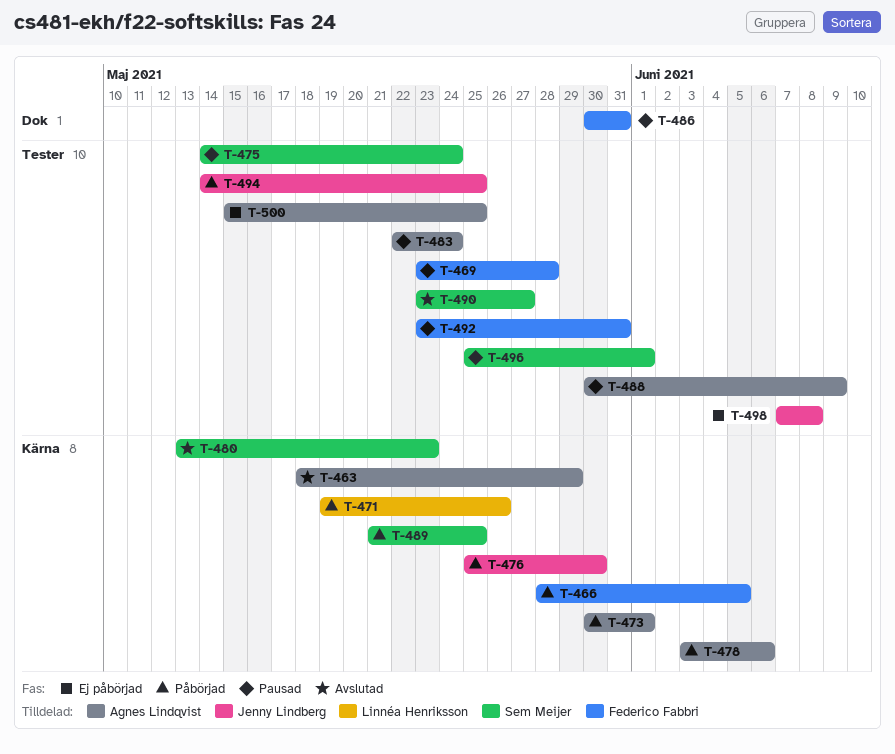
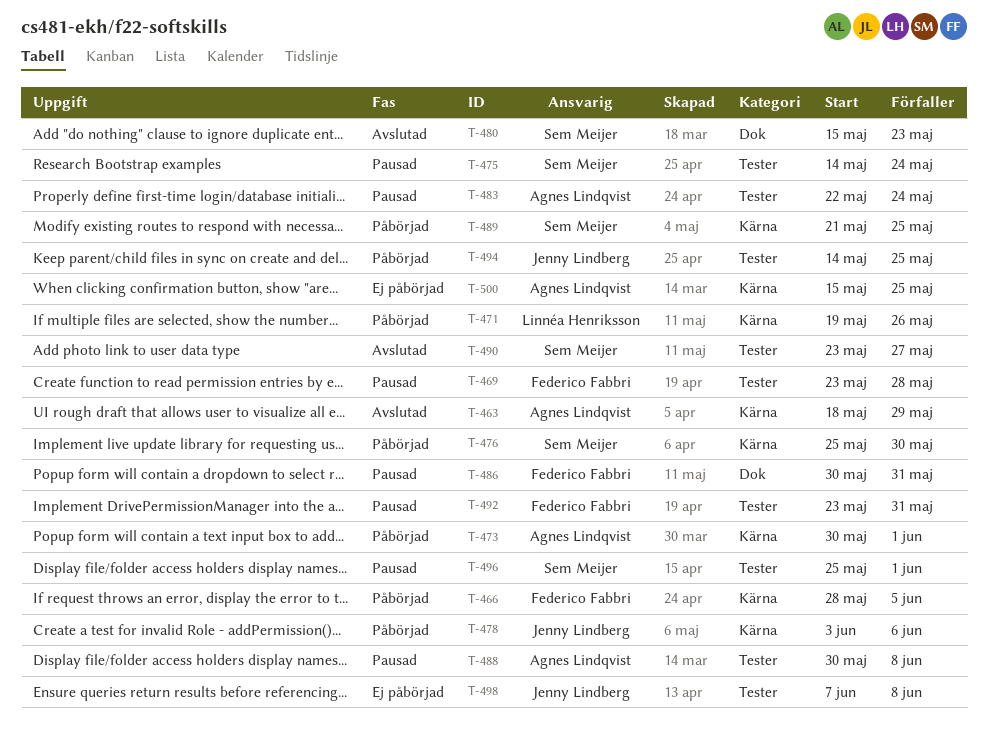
T-476, owner: Jenny Lindberg -> Sem Meijer
T-478, owner: Agnes Lindqvist -> Jenny Lindberg
T-480, label: Kärna -> Dok
T-480, start: May 13 -> May 15
T-488, due: Jun 9 -> Jun 8
T-500, label: Tester -> Kärna

